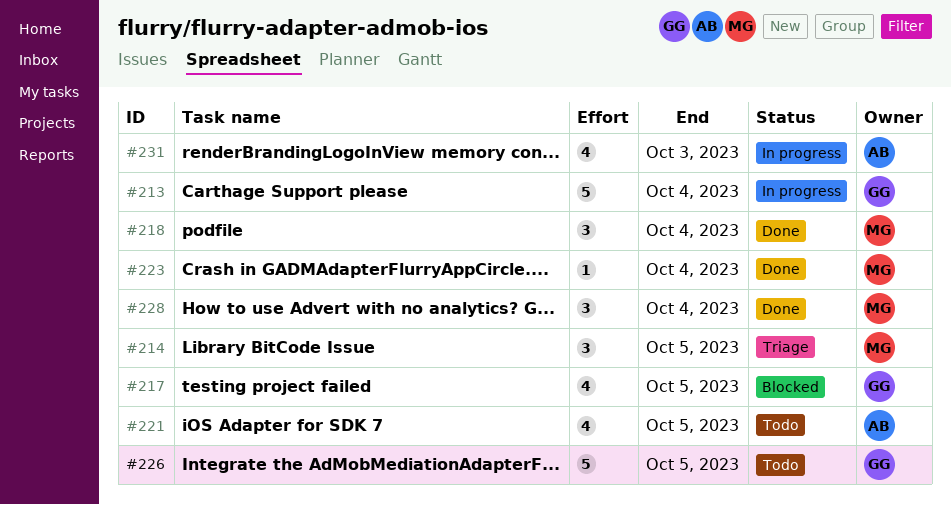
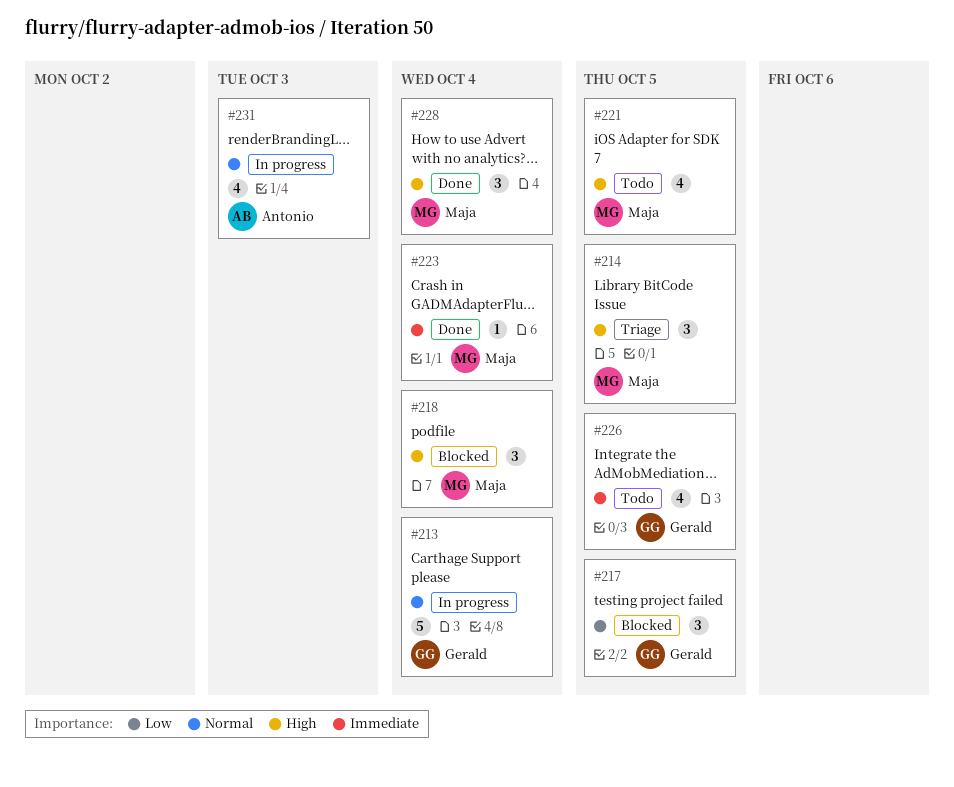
#217, estimate: 4 -> 3
#218, status: Done -> Blocked
#221, owner: Antonio -> Maja
#226, estimate: 5 -> 4

